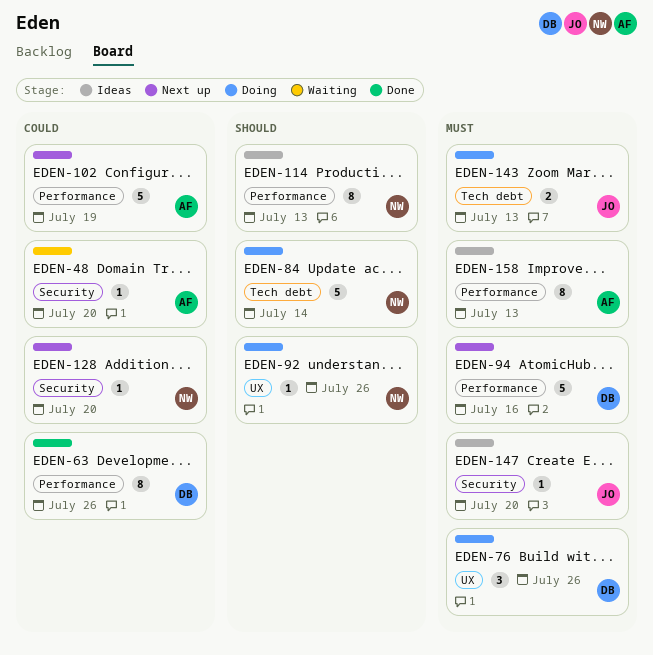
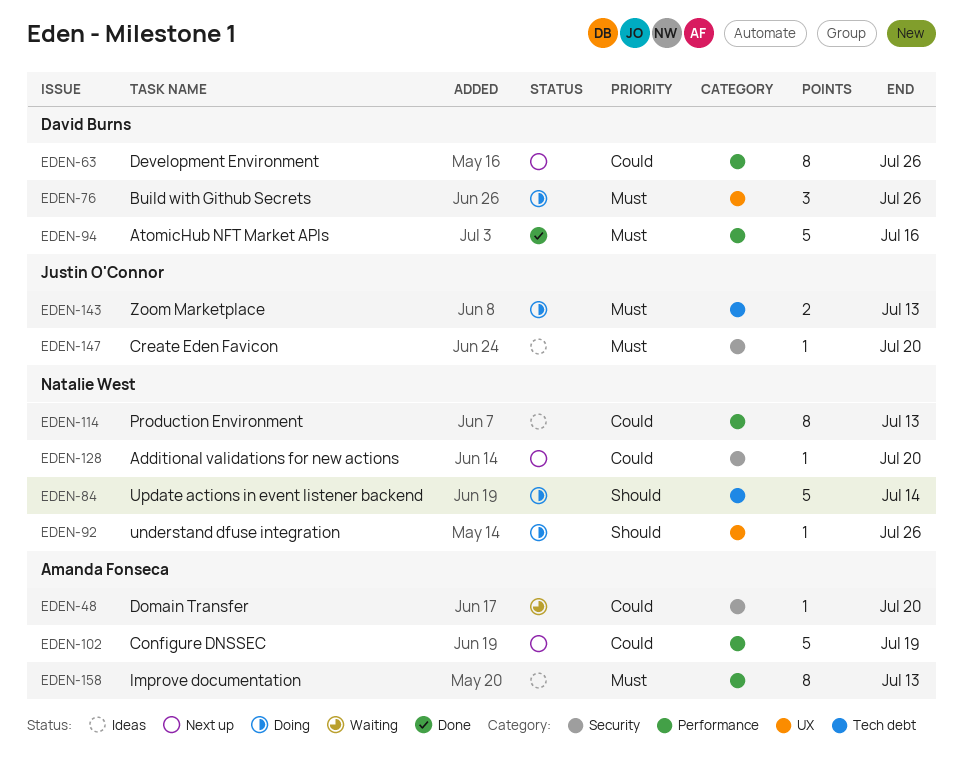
EDEN-63, status: Done -> Next up
EDEN-94, status: Next up -> Done
EDEN-114, priority: Should -> Could

